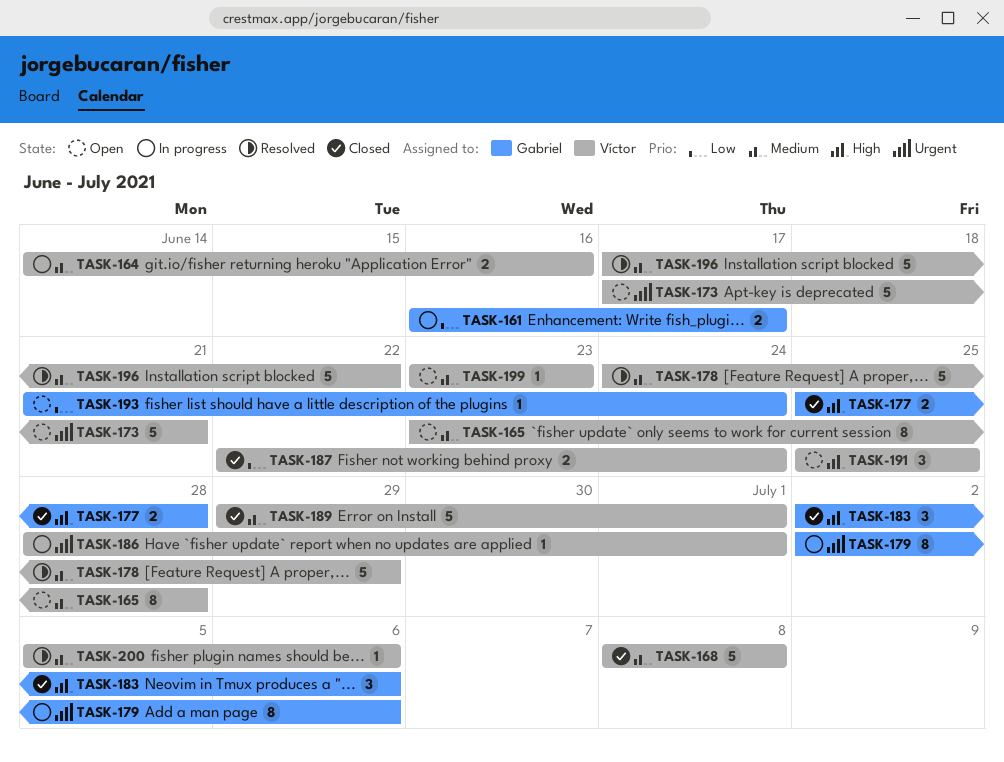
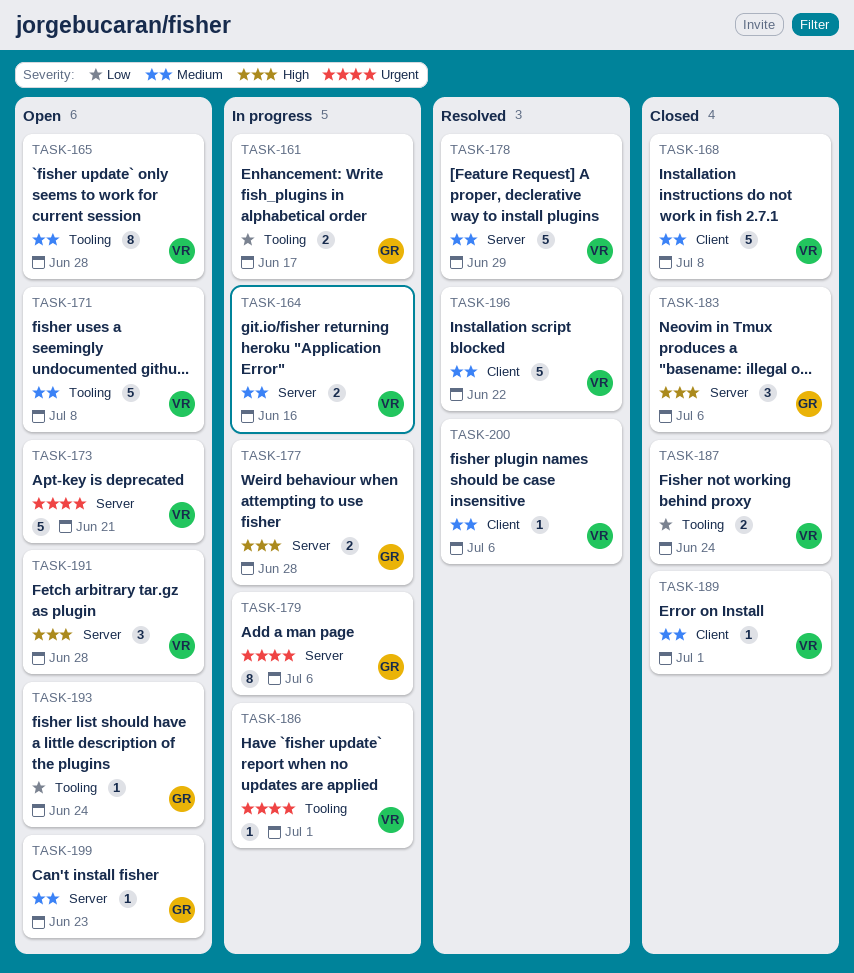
TASK-171: none -> present
TASK-177, status: Closed -> In progress
TASK-189, estimate: 5 -> 1
TASK-191, due: Jun 25 -> Jun 28
TASK-199, owner: Víctor -> Gabriel

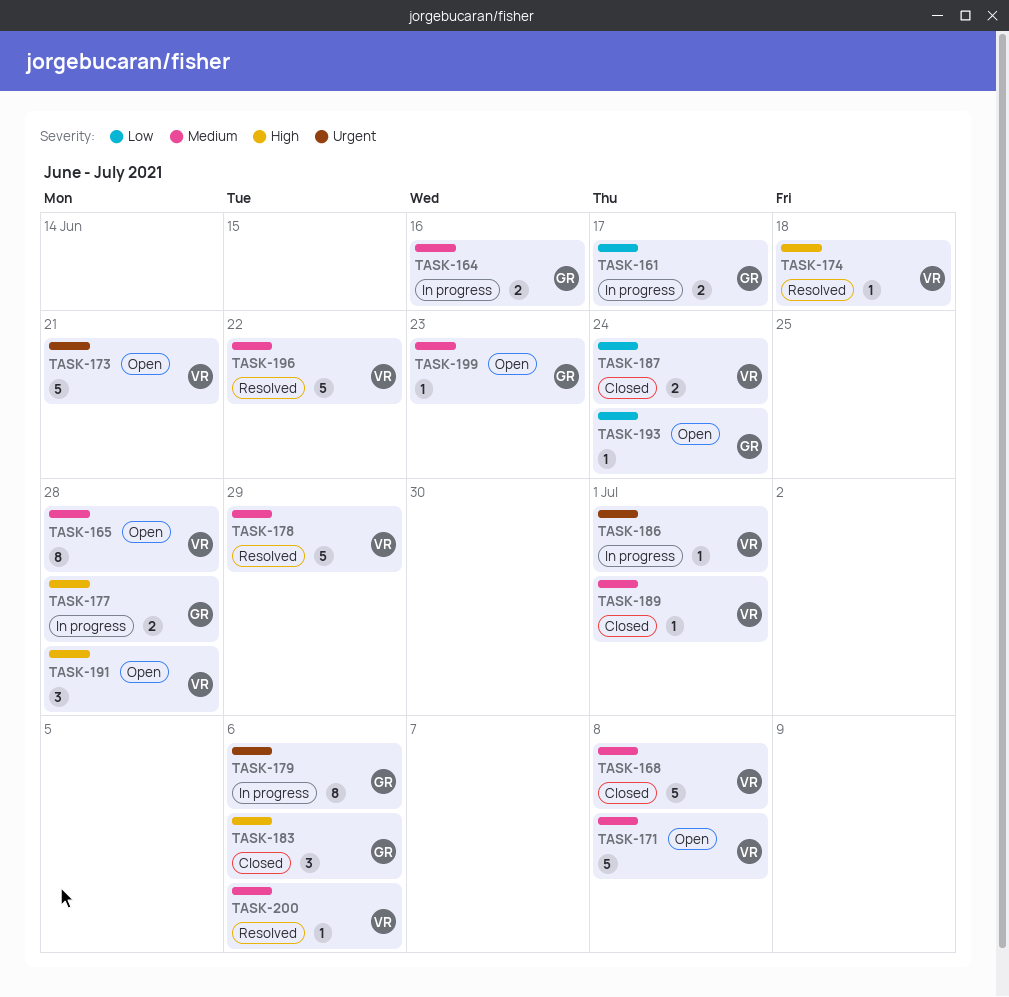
TASK-164, owner: VR -> GR
TASK-174: none -> present

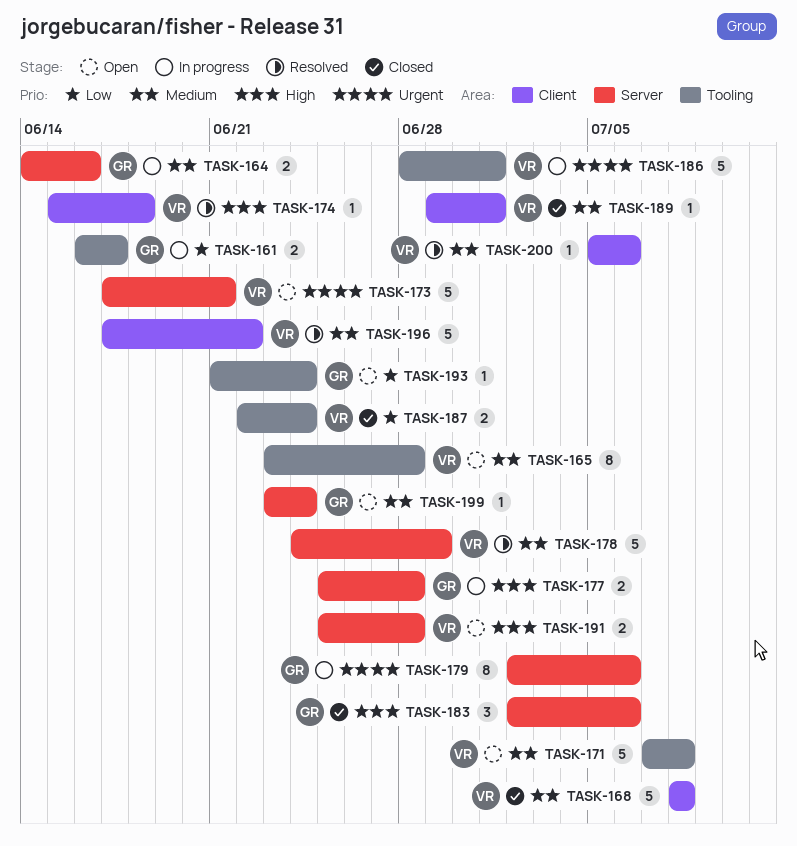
TASK-186, estimate: 1 -> 5
TASK-191, estimate: 3 -> 2
TASK-199, due: Jun 23 -> Jun 24

